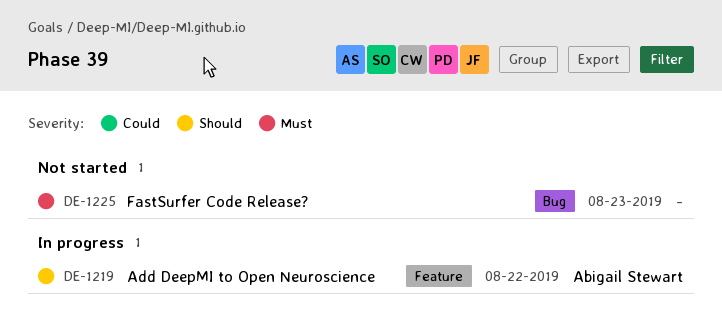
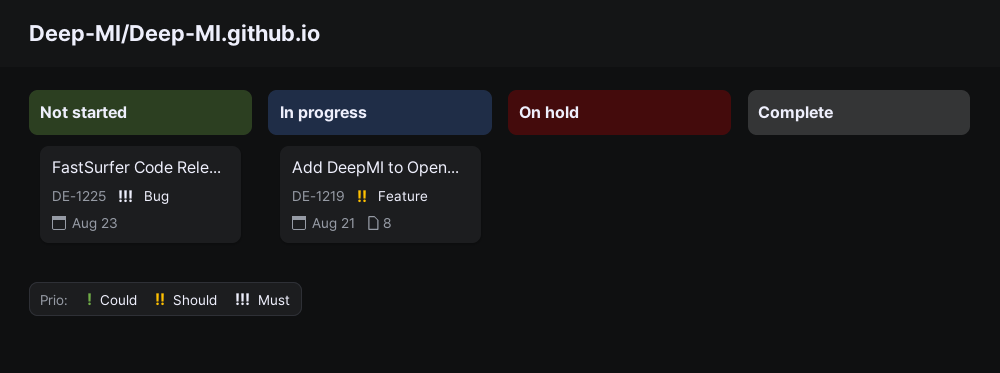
DE-1219, due: Aug 22 -> Aug 21

